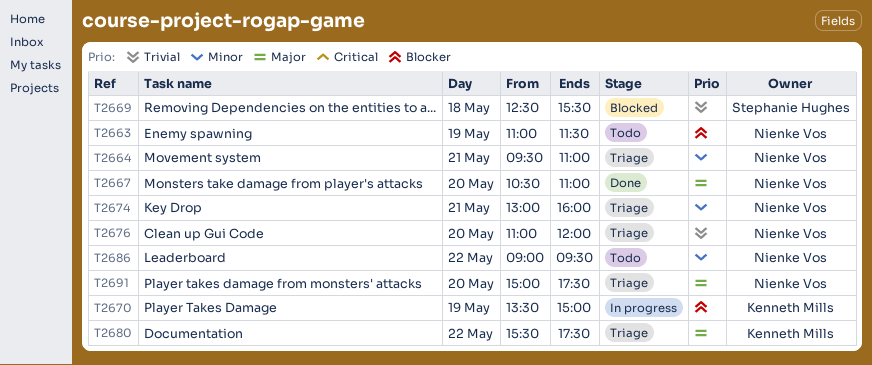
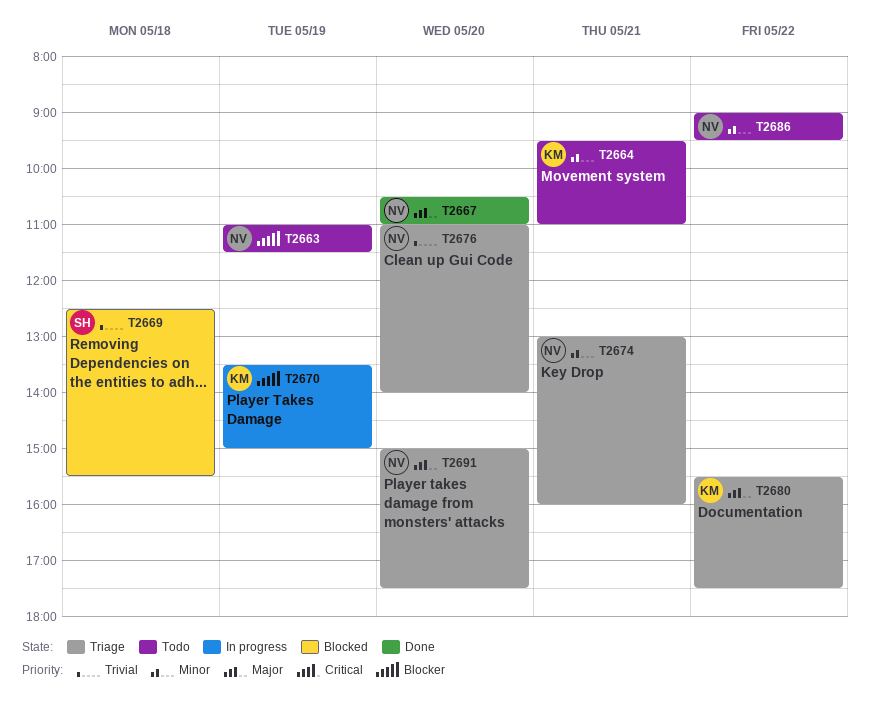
T2664, status: Triage -> Todo
T2664, owner: Nienke Vos -> Kenneth Mills
T2676, ends: 12:00 -> 14:00

